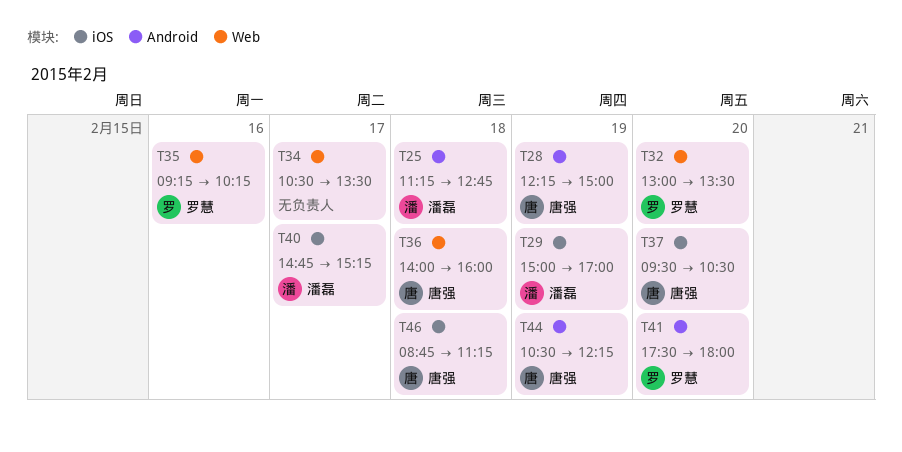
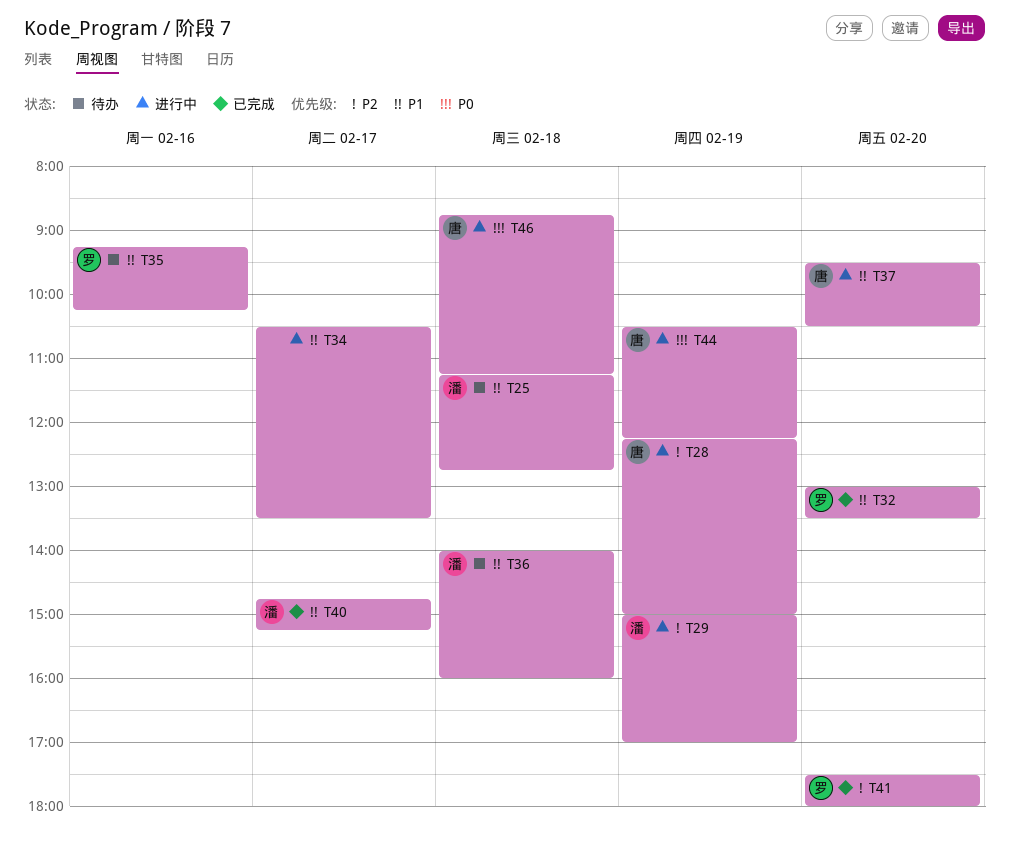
T36, owner: 唐强 -> 潘磊

